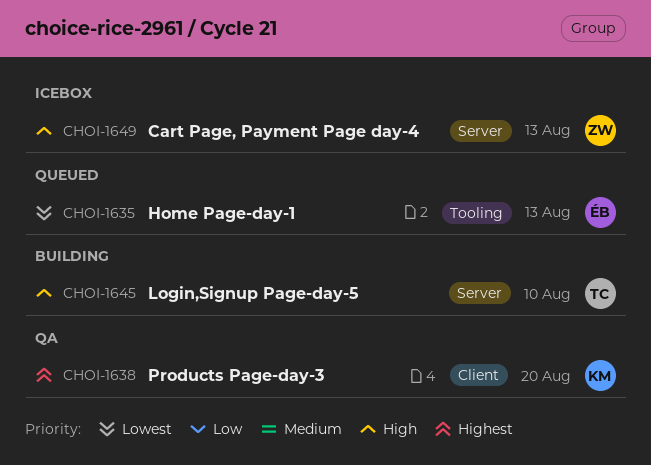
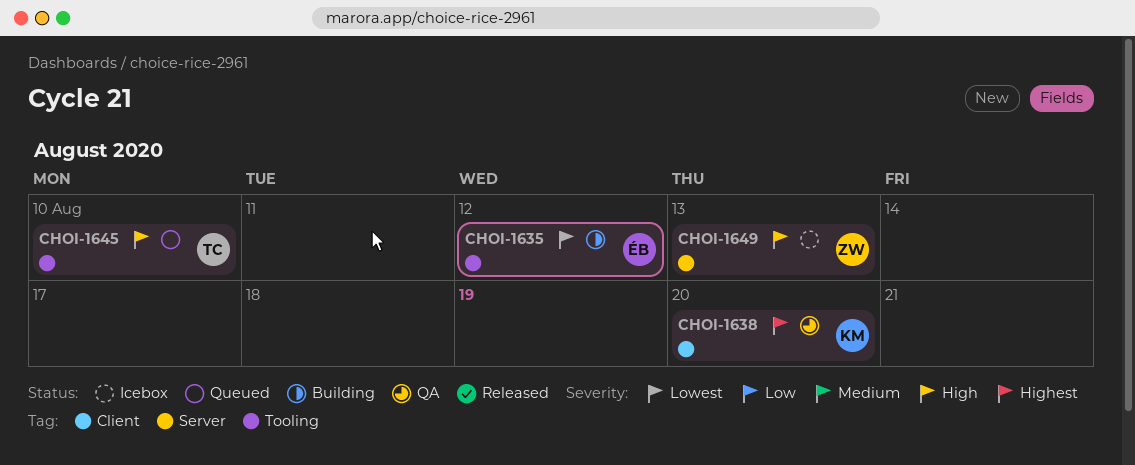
CHOI-1635, status: Queued -> Building
CHOI-1635, due: Aug 13 -> Aug 12
CHOI-1645, status: Building -> Queued
CHOI-1645, label: Server -> Tooling

